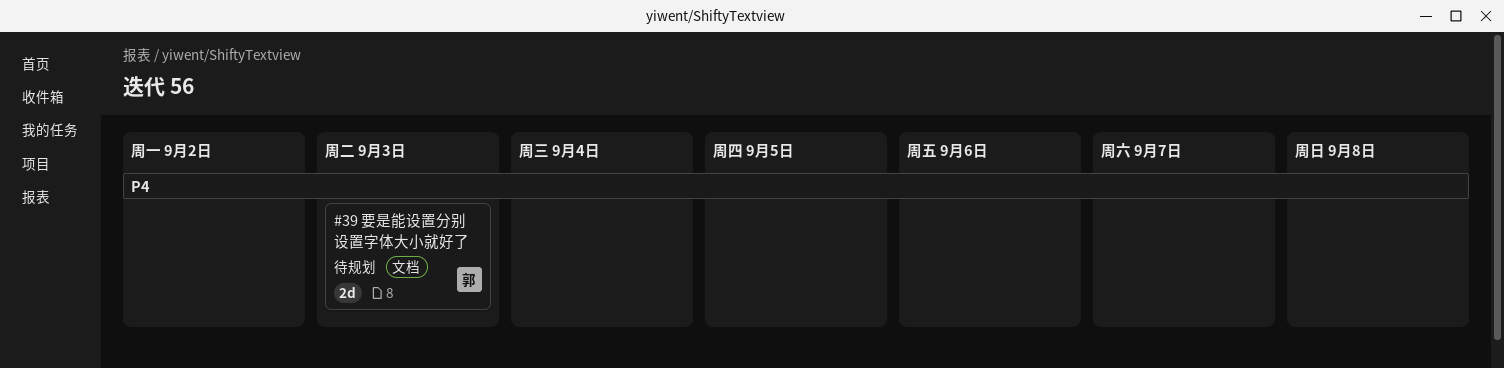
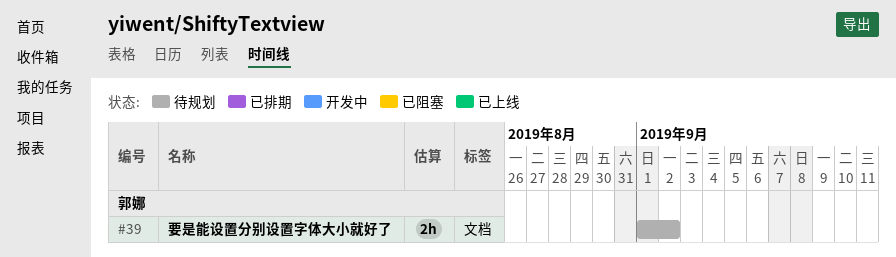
#39, estimate: 2d -> 2h
#39, due: Sep 3 -> Sep 2

